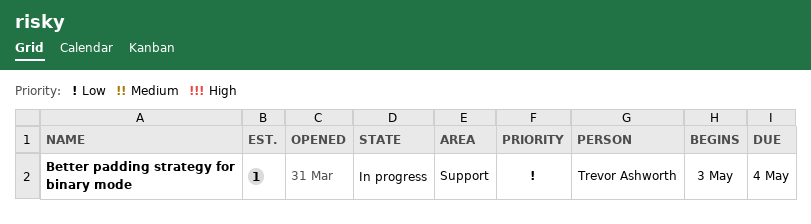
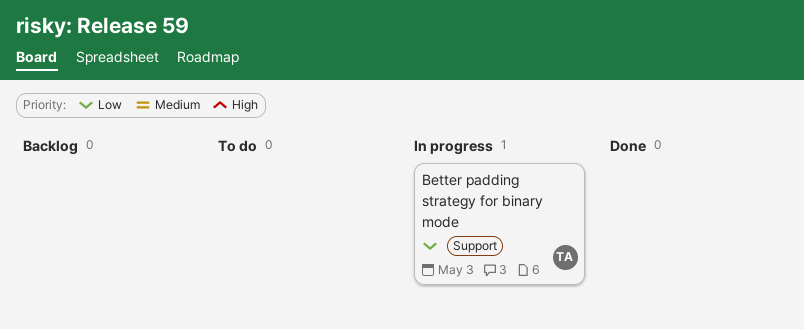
Better padding strategy for binary mode, due: May 4 -> May 3

